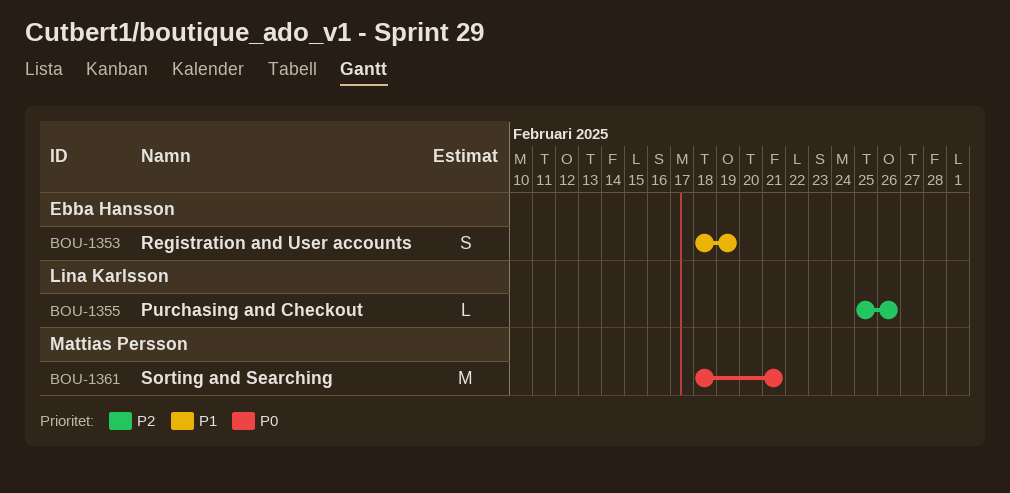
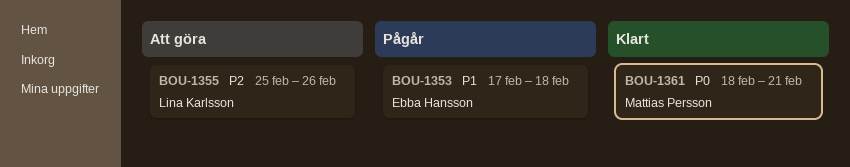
BOU-1353, start: Feb 18 -> Feb 17
BOU-1353, due: Feb 19 -> Feb 18

